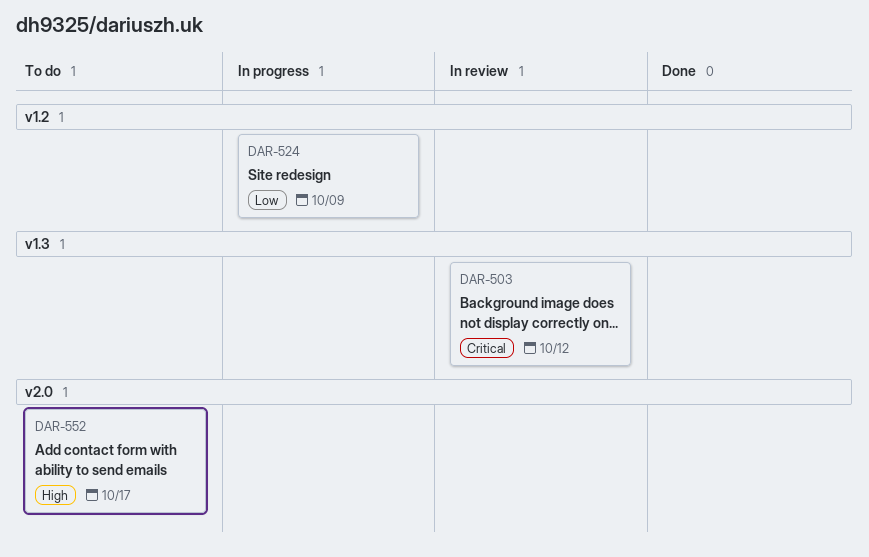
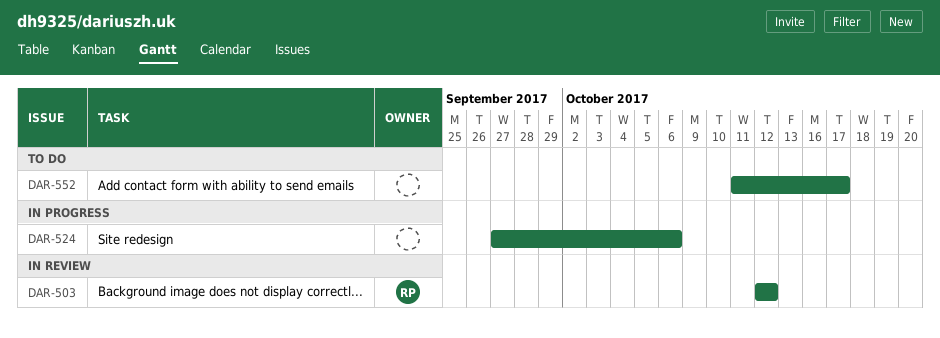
DAR-524, due: Oct 9 -> Oct 6

